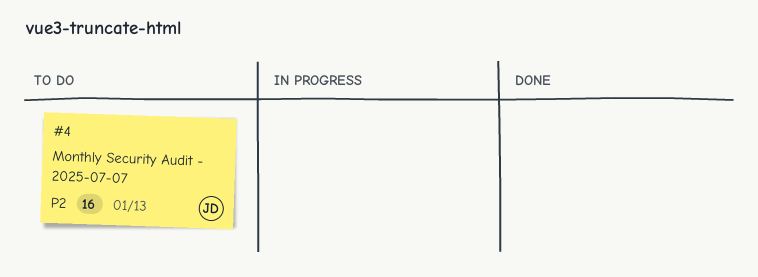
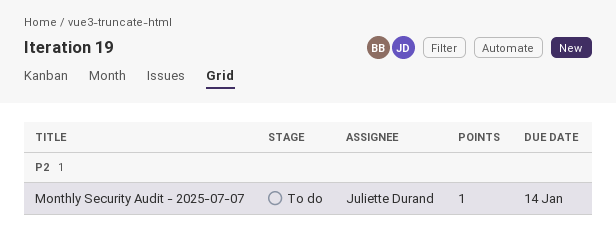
Monthly Security Audit - 2025-07-07, estimate: 16 -> 1
Monthly Security Audit - 2025-07-07, due: Jan 13 -> Jan 14

